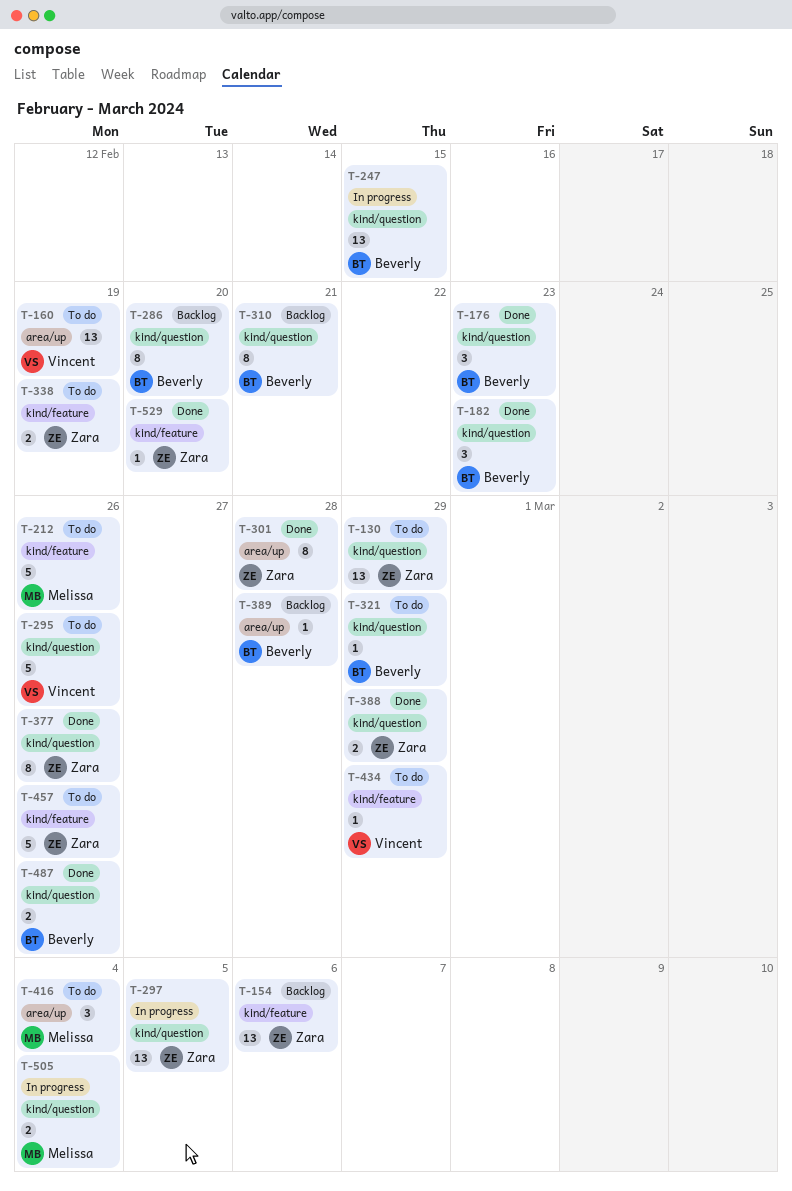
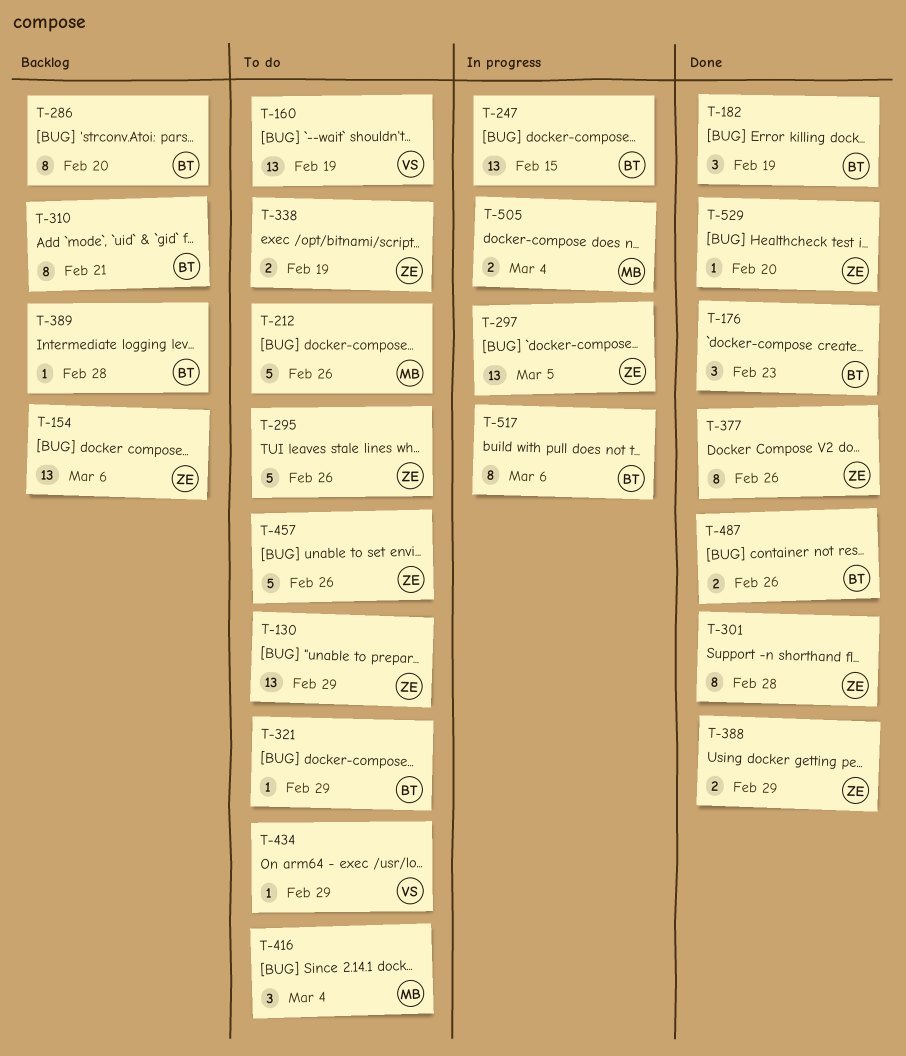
T-182, due: Feb 23 -> Feb 19
T-295, owner: Vincent -> Zara
T-517: none -> present

